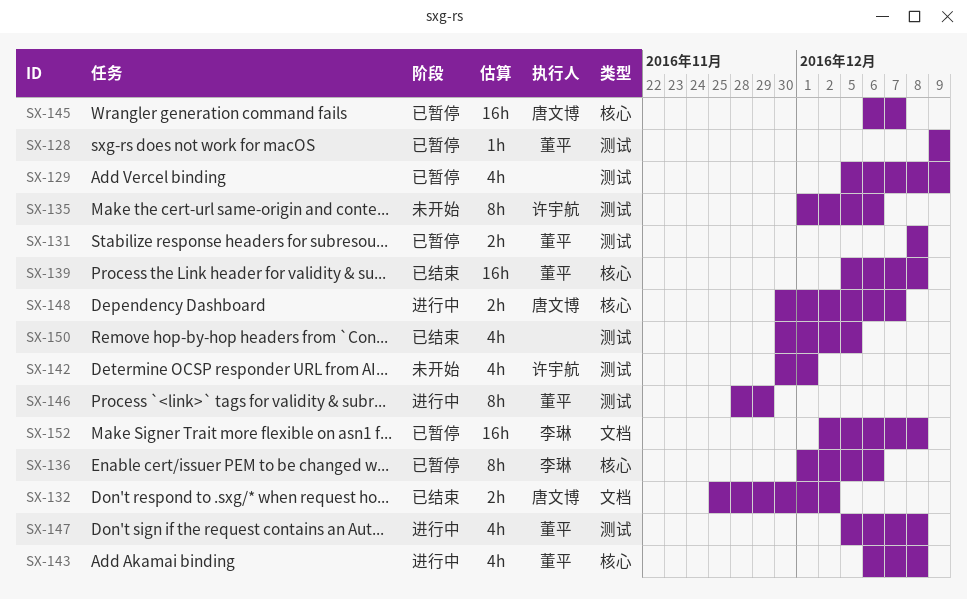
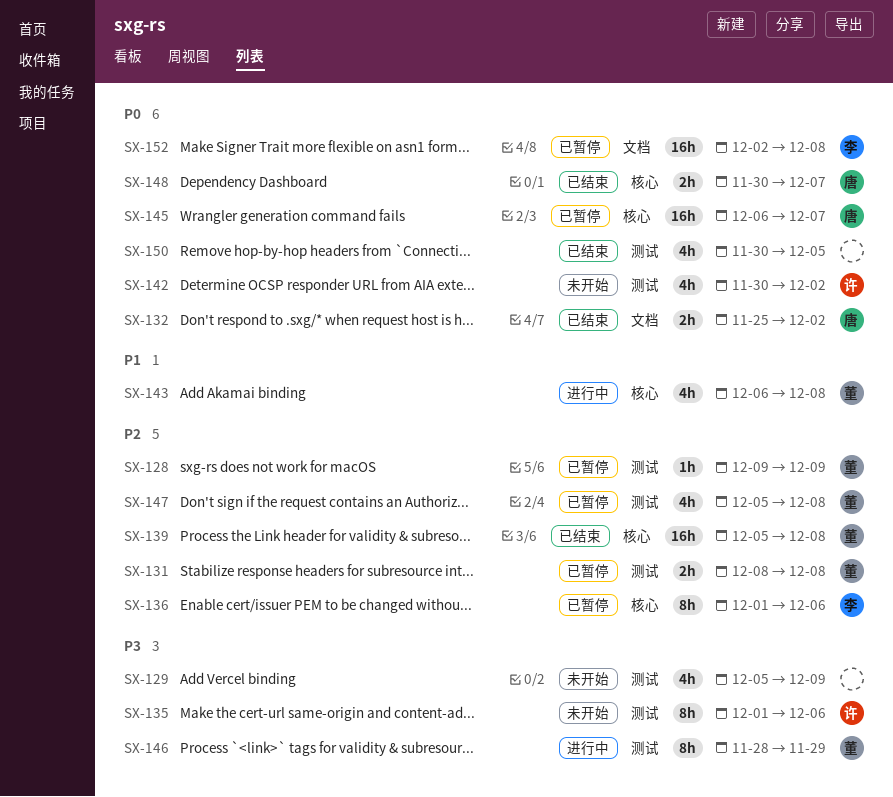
SX-129, status: 已暂停 -> 未开始
SX-142, due: Dec 1 -> Dec 2
SX-147, status: 进行中 -> 已暂停
SX-148, status: 进行中 -> 已结束

